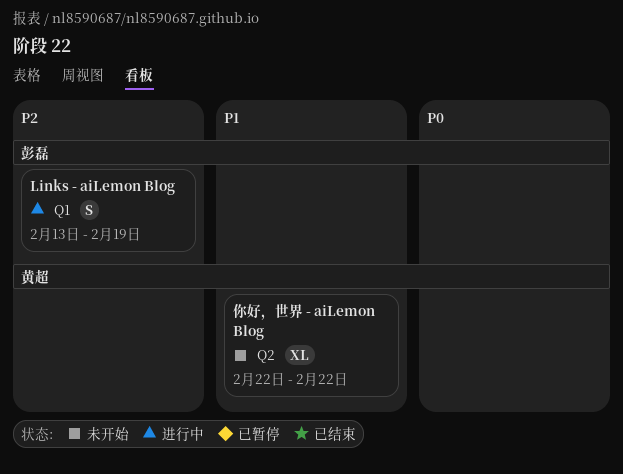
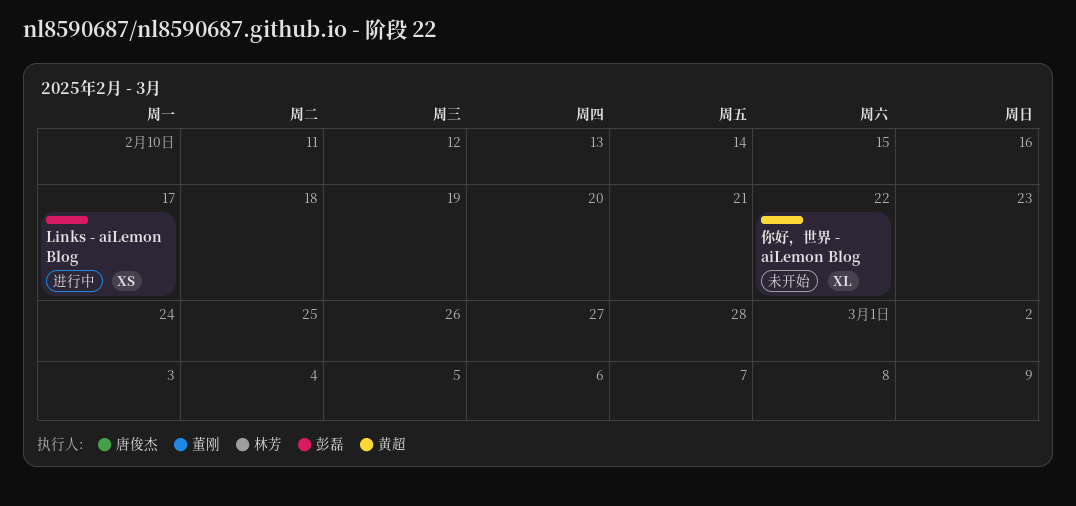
Links - aiLemon Blog, estimate: S -> XS
Links - aiLemon Blog, due: Feb 19 -> Feb 17

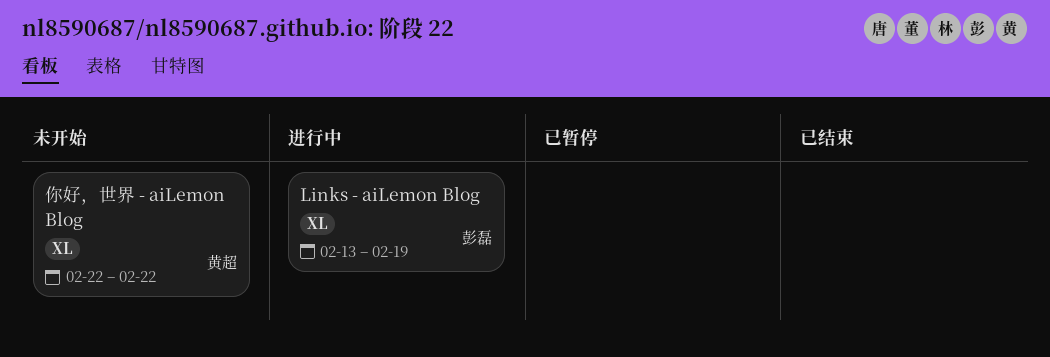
Links - aiLemon Blog, estimate: XS -> XL
Links - aiLemon Blog, due: Feb 17 -> Feb 19

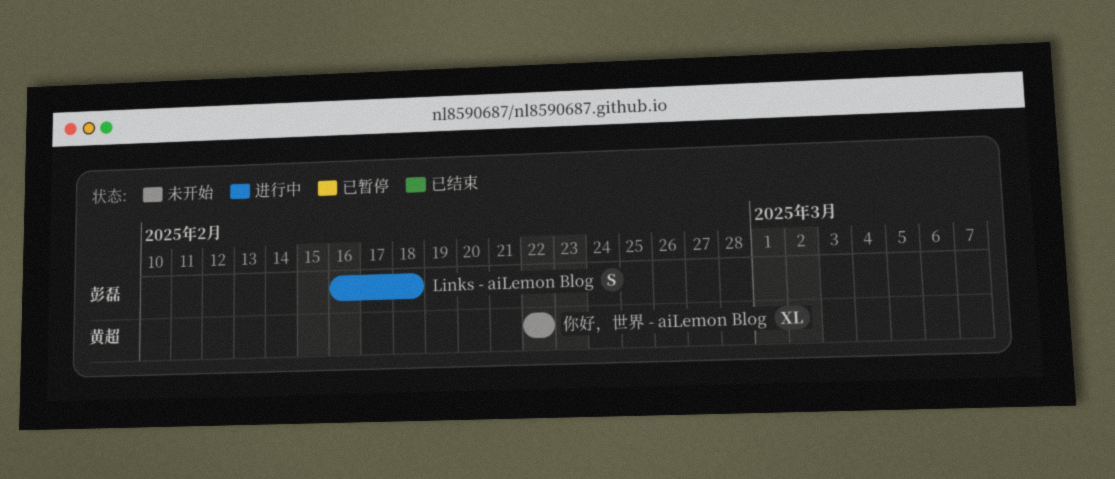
Links - aiLemon Blog, estimate: XL -> S
Links - aiLemon Blog, start: Feb 13 -> Feb 16
Links - aiLemon Blog, due: Feb 19 -> Feb 18

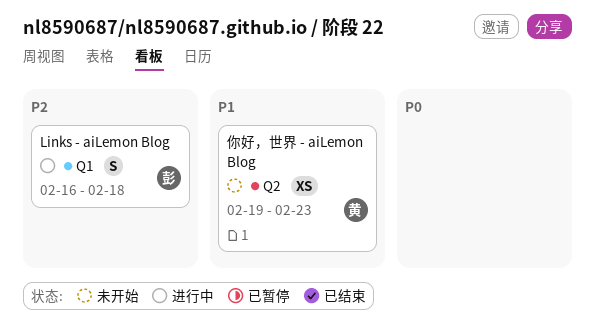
你好，世界 - aiLemon Blog, estimate: XL -> XS
你好，世界 - aiLemon Blog, start: Feb 22 -> Feb 19
你好，世界 - aiLemon Blog, due: Feb 22 -> Feb 23

